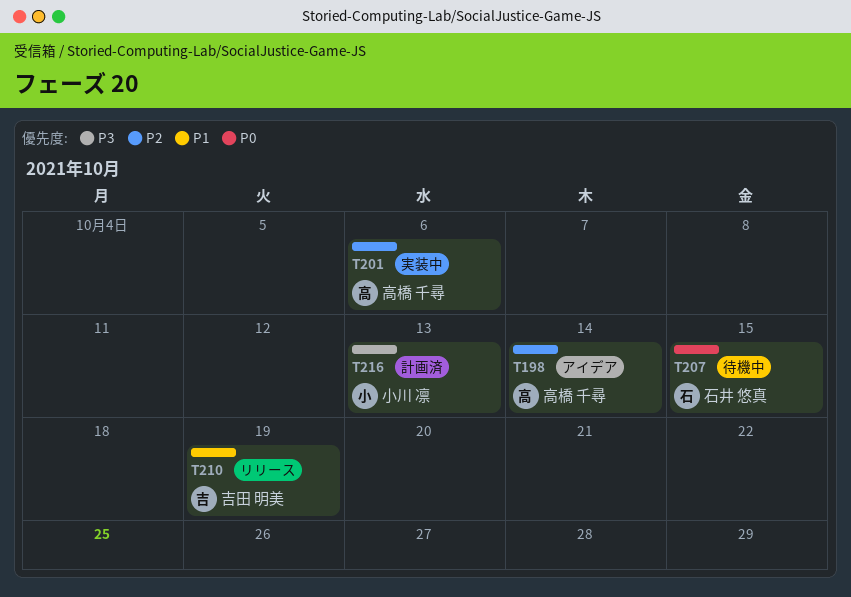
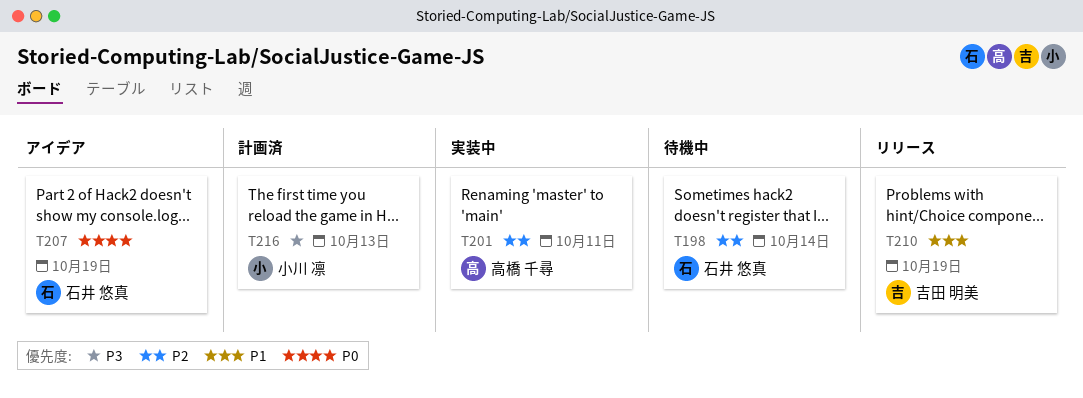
T198, status: アイデア -> 待機中
T198, owner: 高橋 千尋 -> 石井 悠真
T201, due: Oct 6 -> Oct 11
T207, status: 待機中 -> アイデア
T207, due: Oct 15 -> Oct 19

